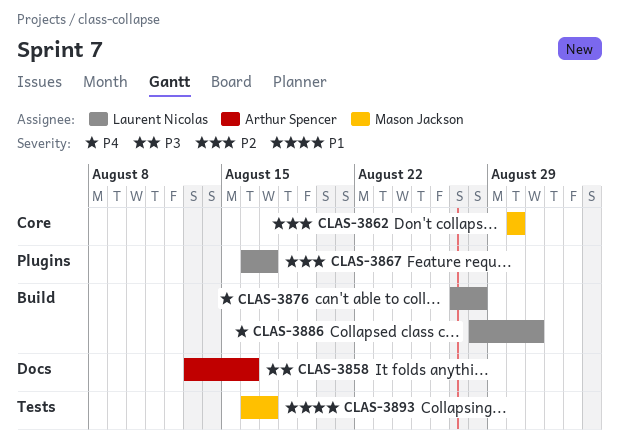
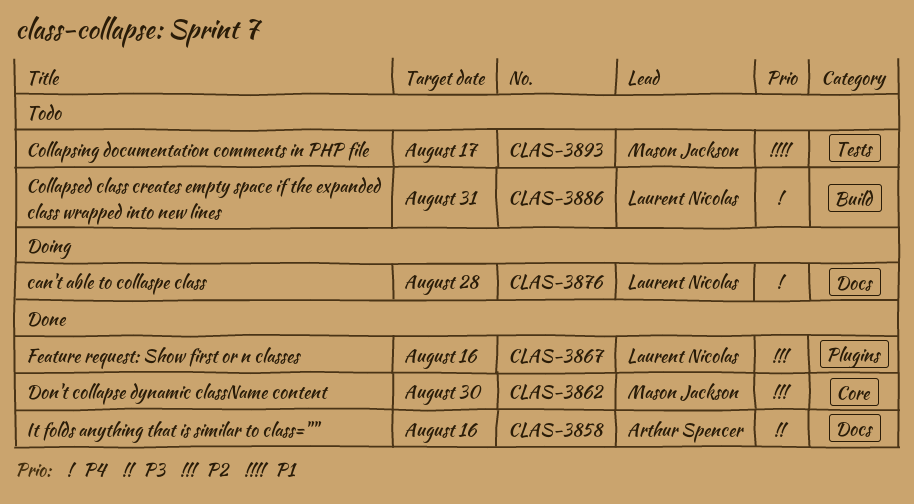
CLAS-3867, due: Aug 17 -> Aug 16
CLAS-3876, label: Build -> Docs

